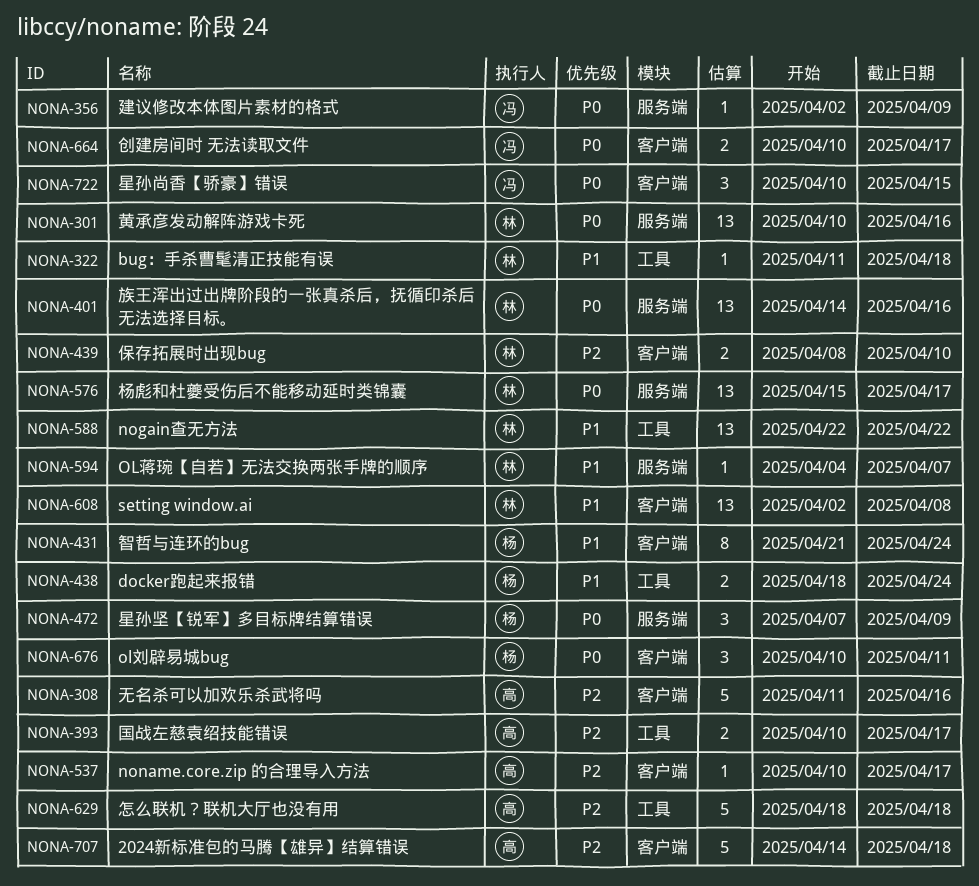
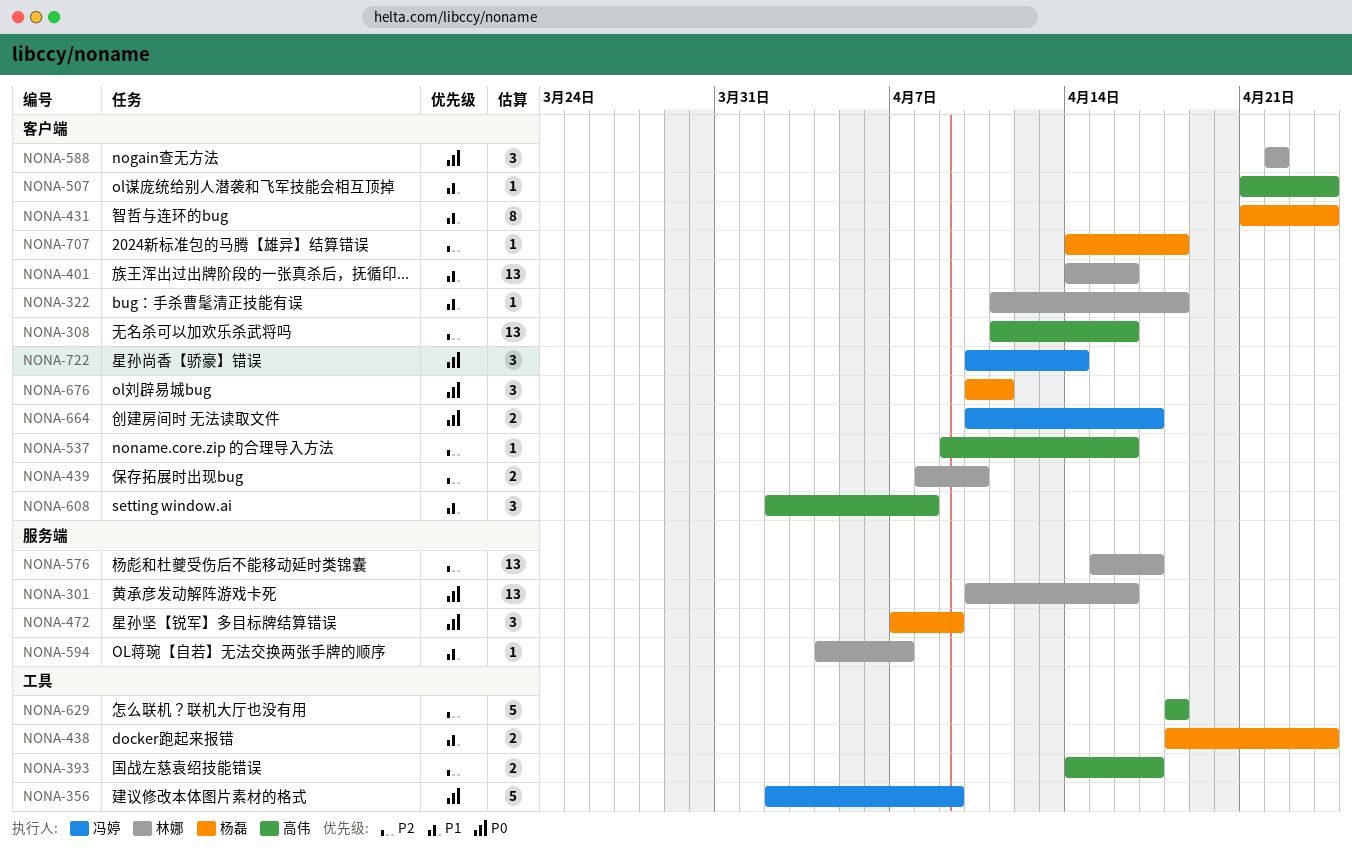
NONA-308, estimate: 5 -> 13
NONA-322, label: 工具 -> 客户端
NONA-356, label: 服务端 -> 工具
NONA-356, estimate: 1 -> 5
NONA-393, start: Apr 10 -> Apr 14
NONA-401, priority: P0 -> P1
NONA-401, label: 服务端 -> 客户端
NONA-507: none -> present
NONA-537, start: Apr 10 -> Apr 9
NONA-537, due: Apr 17 -> Apr 16
NONA-576, priority: P0 -> P2
NONA-588, priority: P1 -> P0
NONA-588, label: 工具 -> 客户端
NONA-588, estimate: 13 -> 3
NONA-608, owner: 林娜 -> 高伟
NONA-608, estimate: 13 -> 3
NONA-707, owner: 高伟 -> 杨磊
NONA-707, estimate: 5 -> 1
NONA-722, due: Apr 15 -> Apr 14

